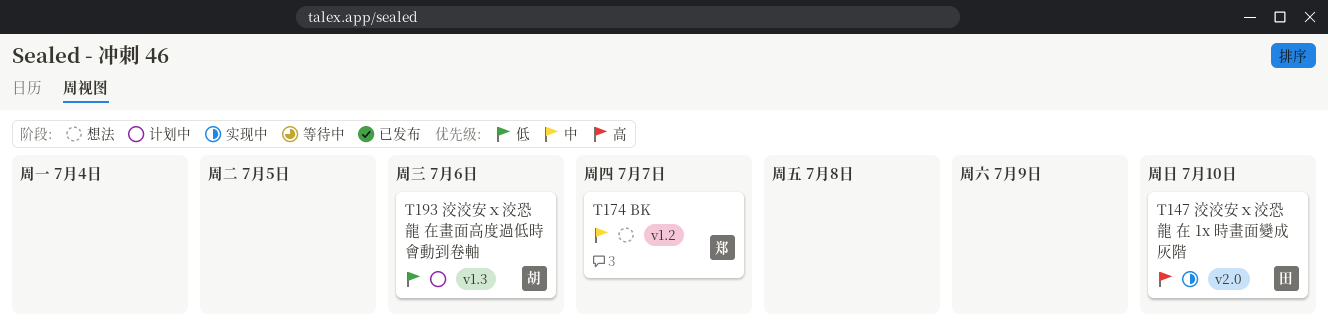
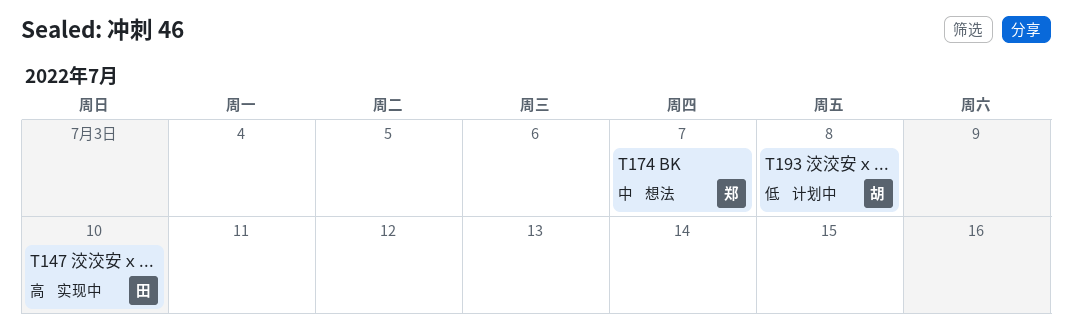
T193, due: Jul 6 -> Jul 8

